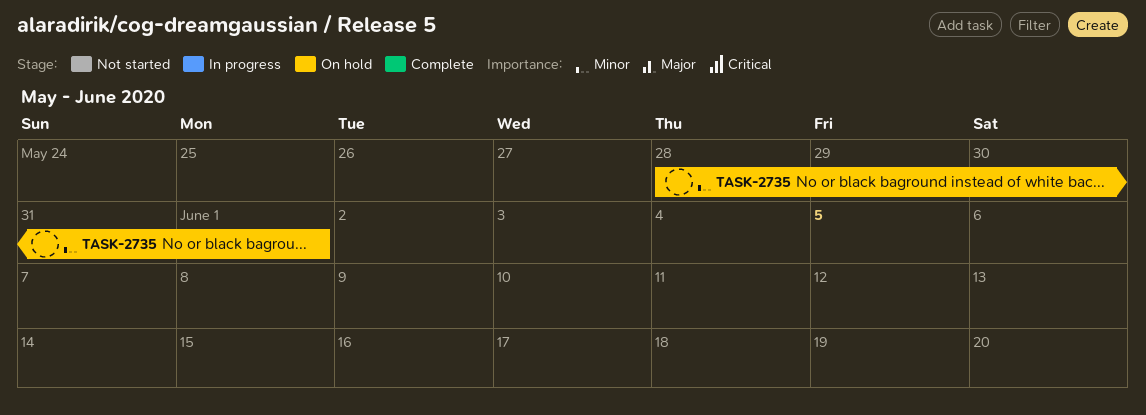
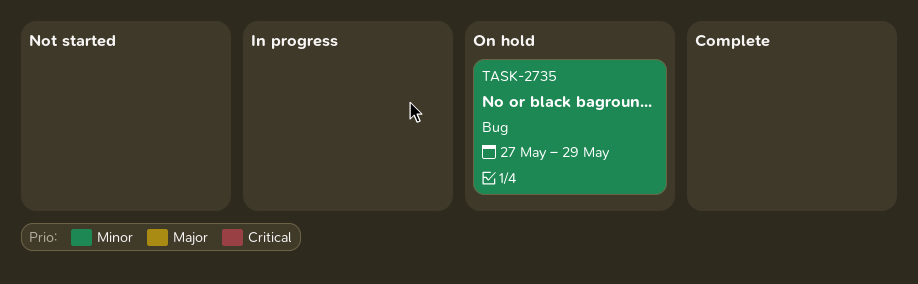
TASK-2735, start: May 28 -> May 27
TASK-2735, due: Jun 1 -> May 29

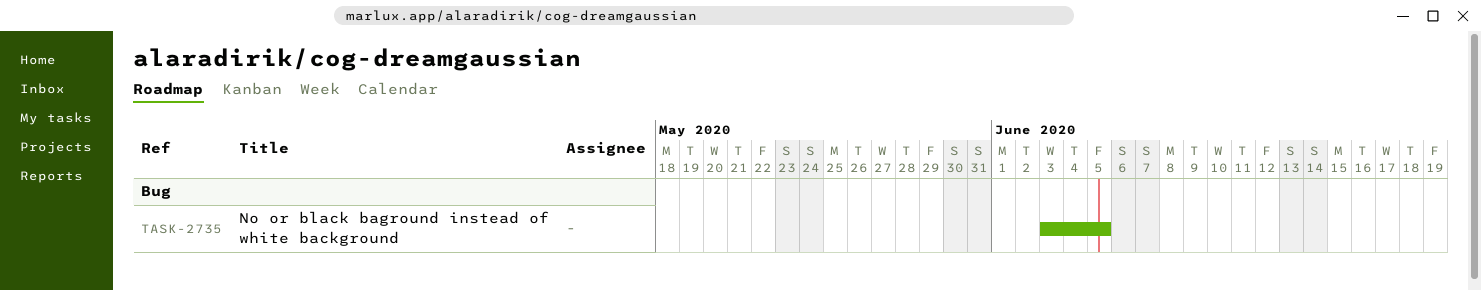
TASK-2735, start: May 27 -> Jun 3
TASK-2735, due: May 29 -> Jun 5

